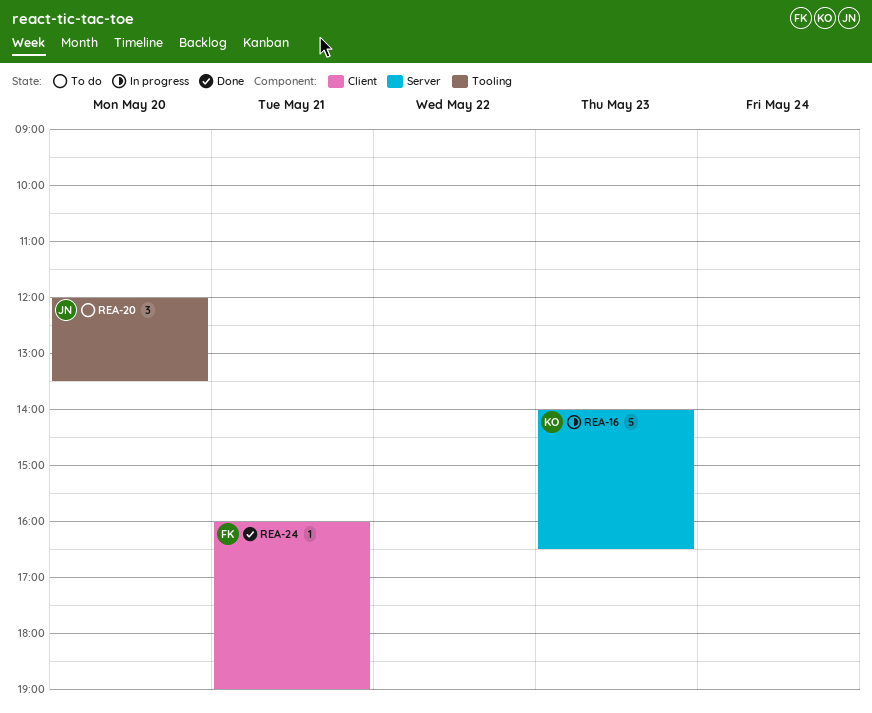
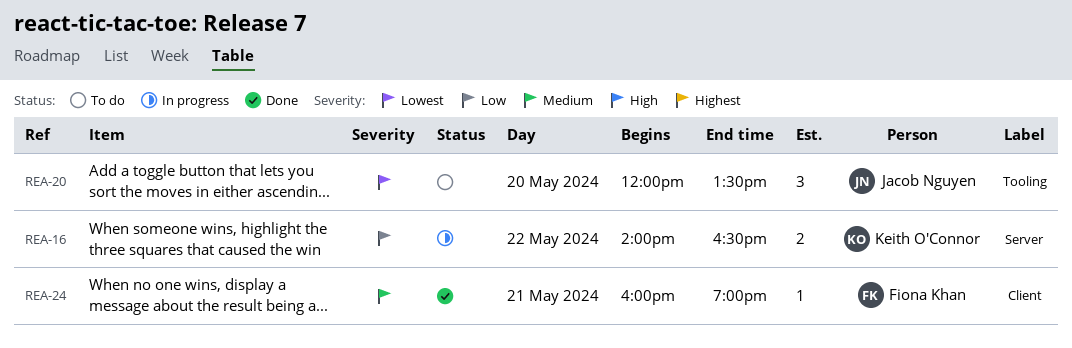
REA-16, estimate: 5 -> 2
REA-16, day: May 23 -> May 22

